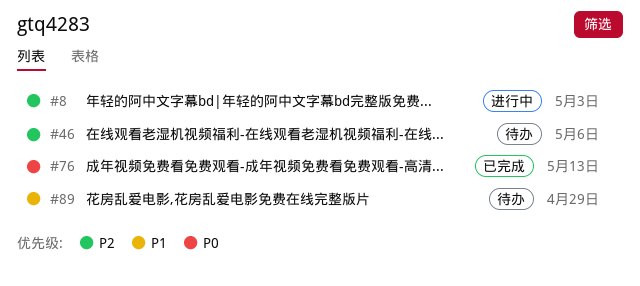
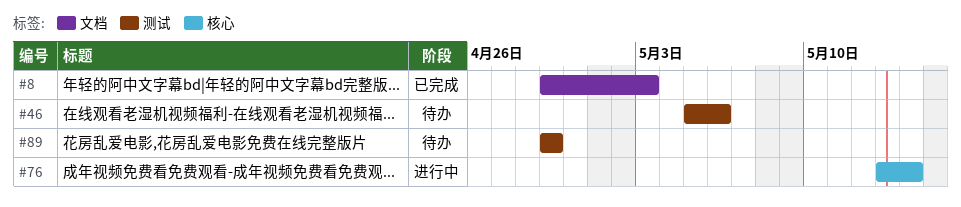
#8, status: 进行中 -> 已完成
#76, status: 已完成 -> 进行中
#76, due: May 13 -> May 14

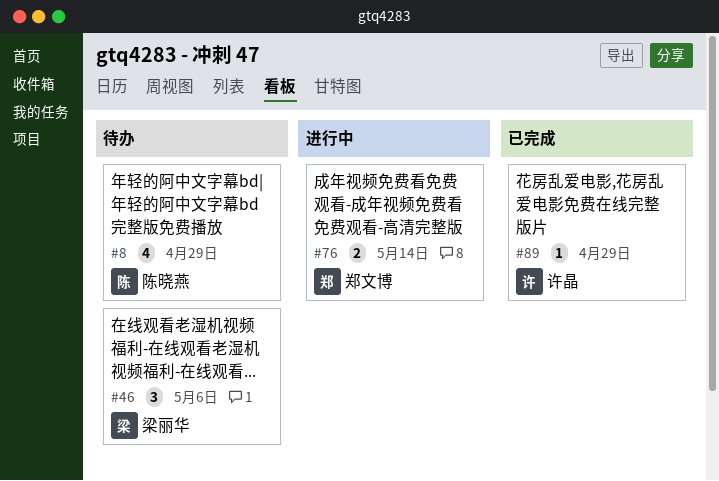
#8, status: 已完成 -> 待办
#8, due: May 3 -> Apr 29
#89, status: 待办 -> 已完成

